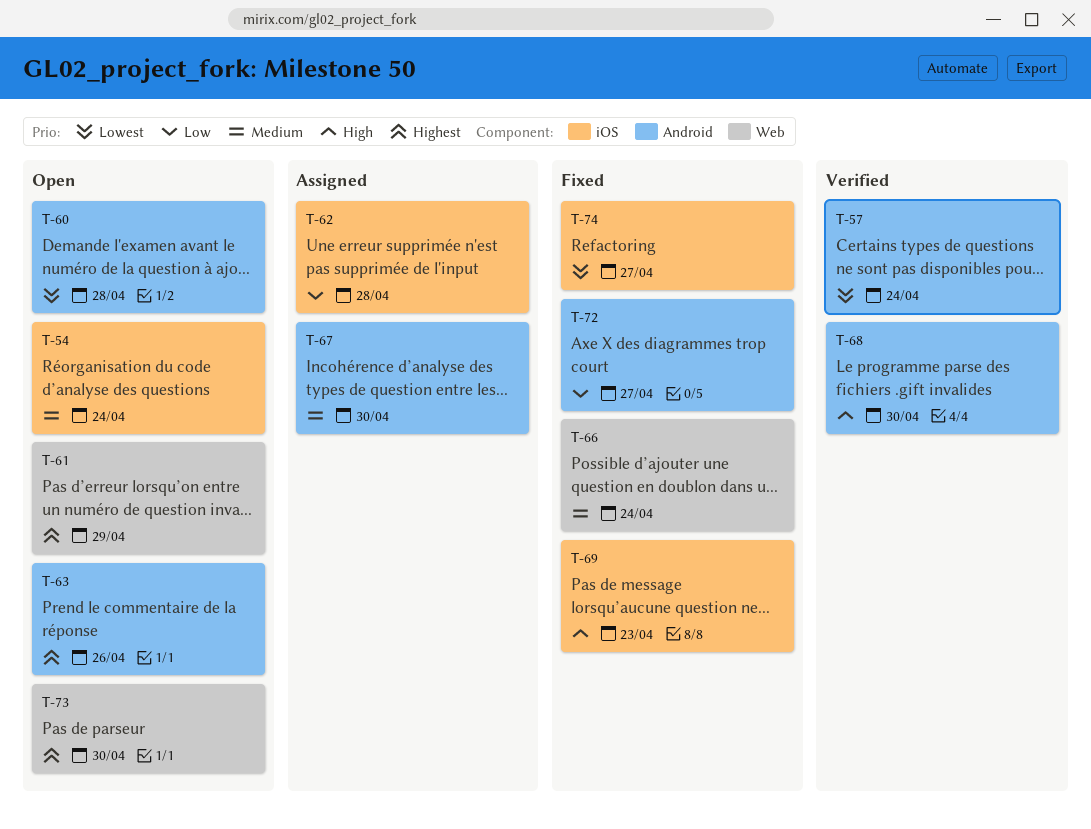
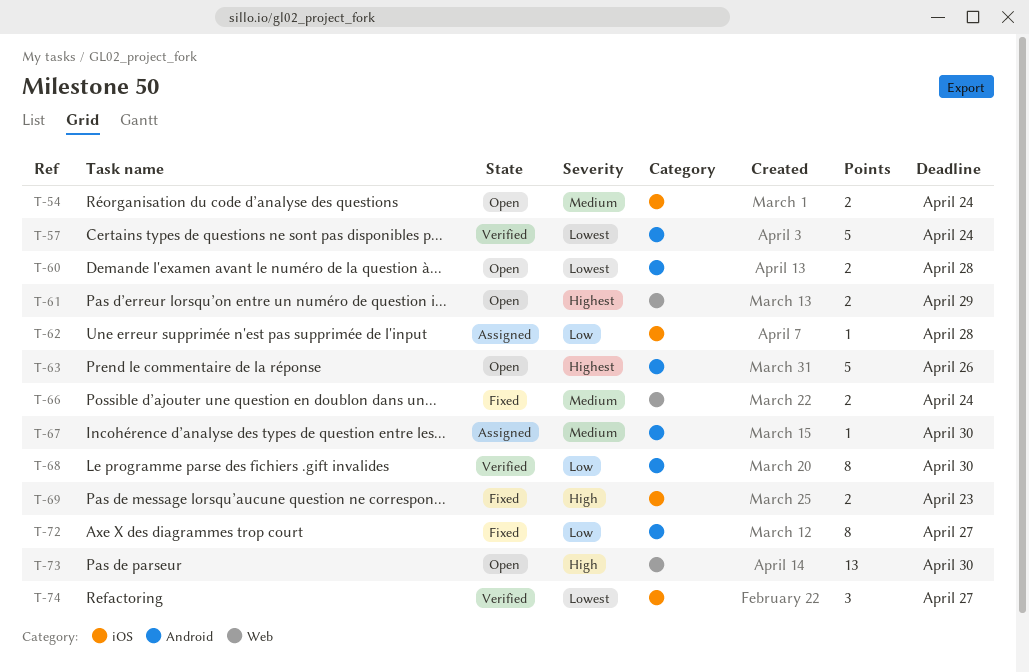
T-68, priority: High -> Low
T-73, priority: Highest -> High
T-74, status: Fixed -> Verified

